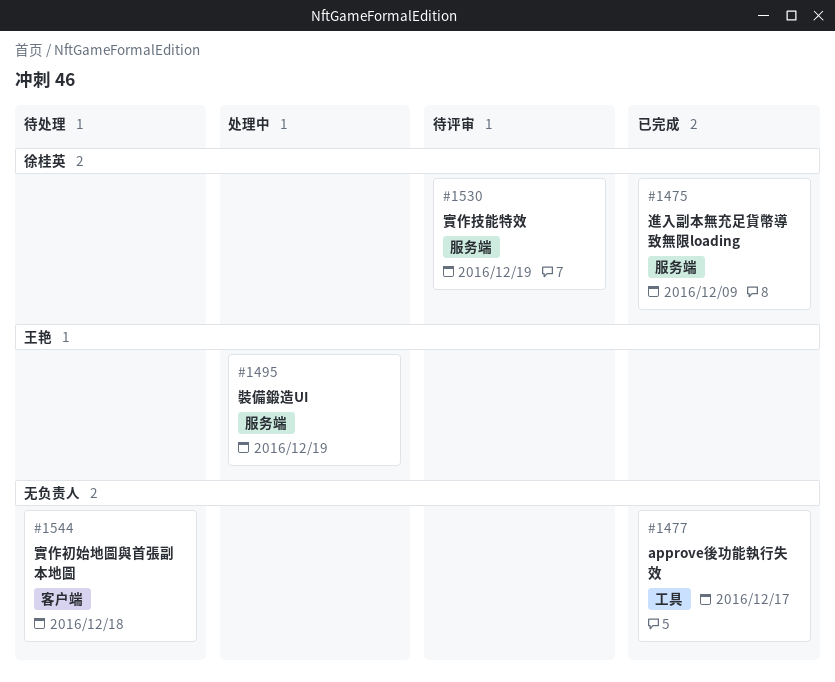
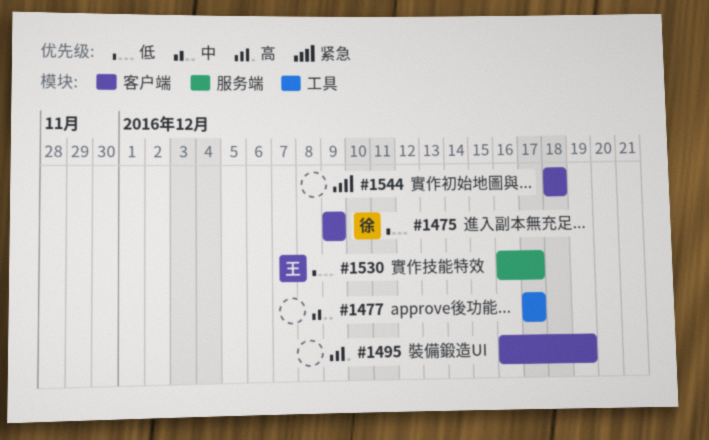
#1475, label: 服务端 -> 客户端
#1495, owner: 王艳 -> none
#1495, label: 服务端 -> 客户端
#1530, owner: 徐桂英 -> 王艳
#1530, due: Dec 19 -> Dec 17

